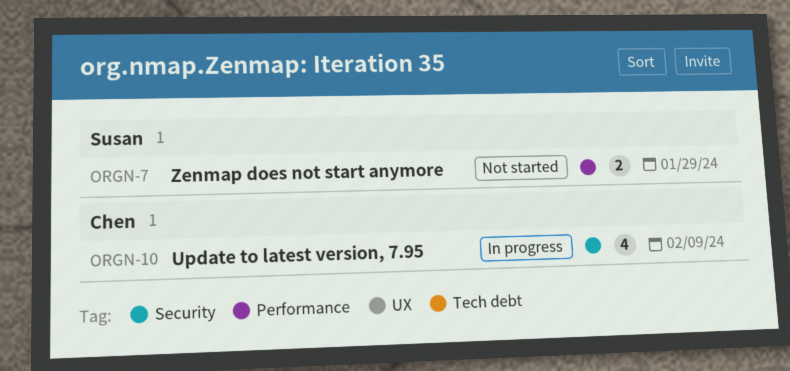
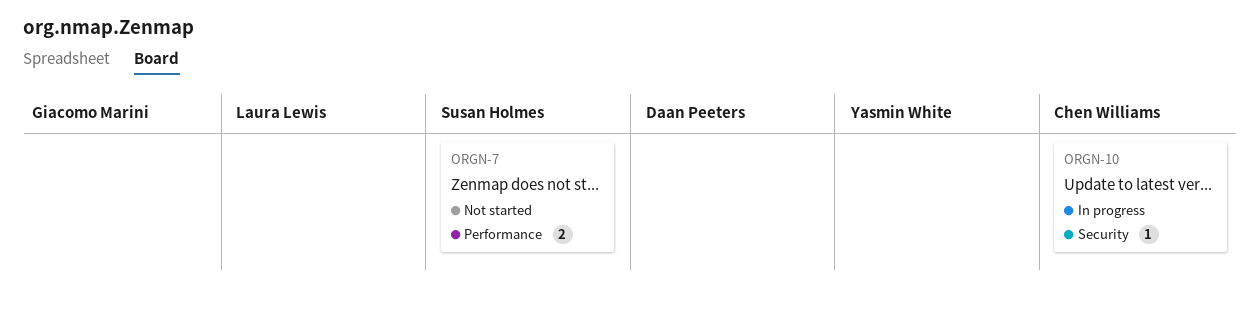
ORGN-10, estimate: 4 -> 1

